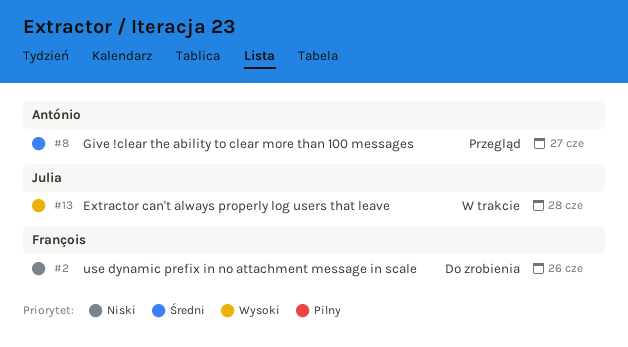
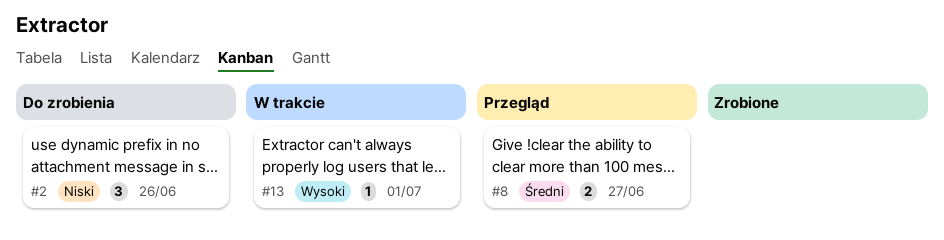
#13, due: Jun 28 -> Jul 1

